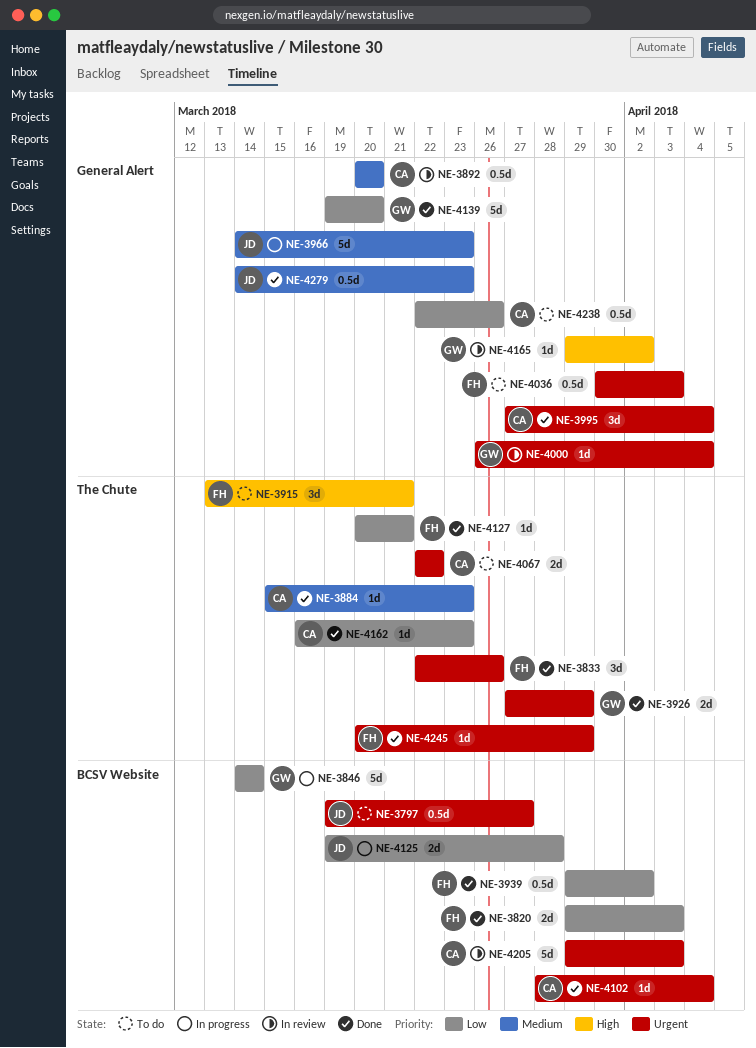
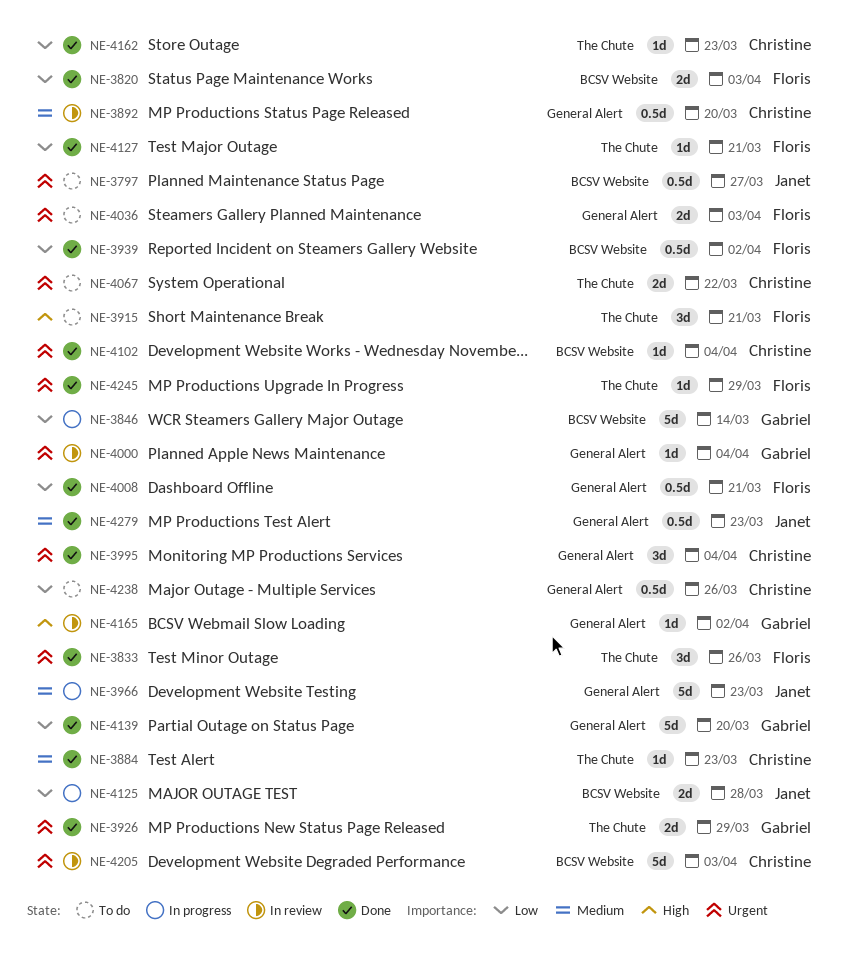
NE-4008: none -> present
NE-4036, estimate: 0.5d -> 2d

